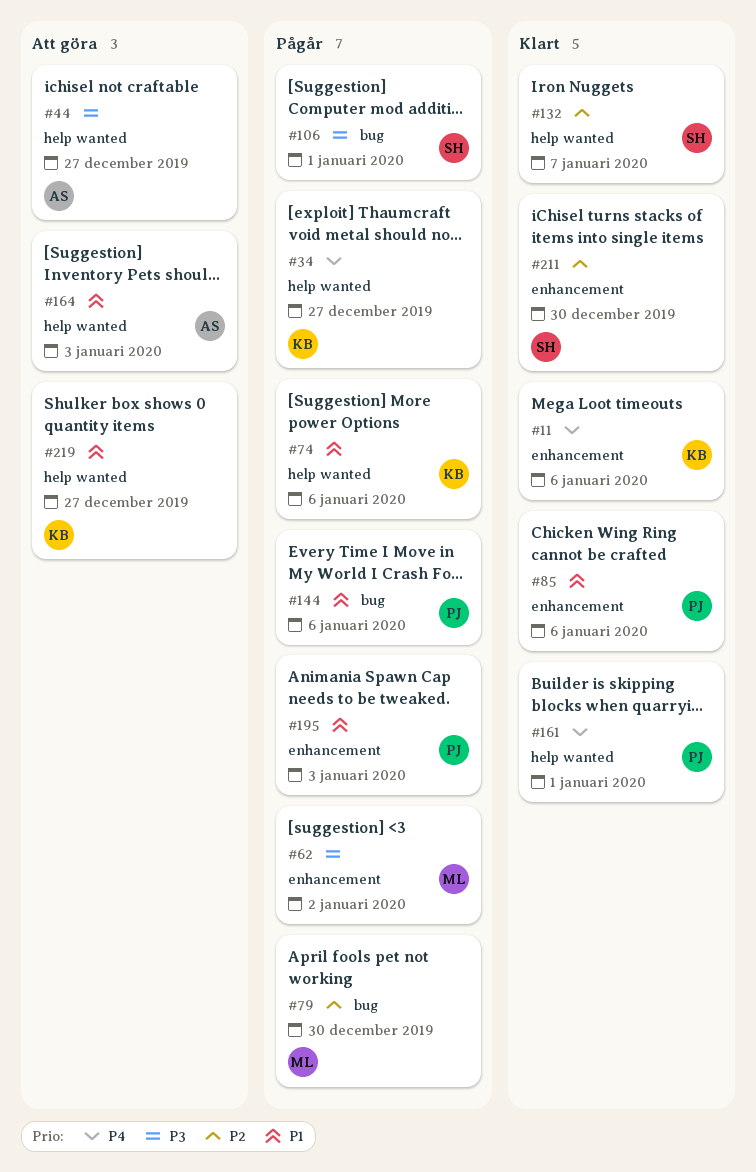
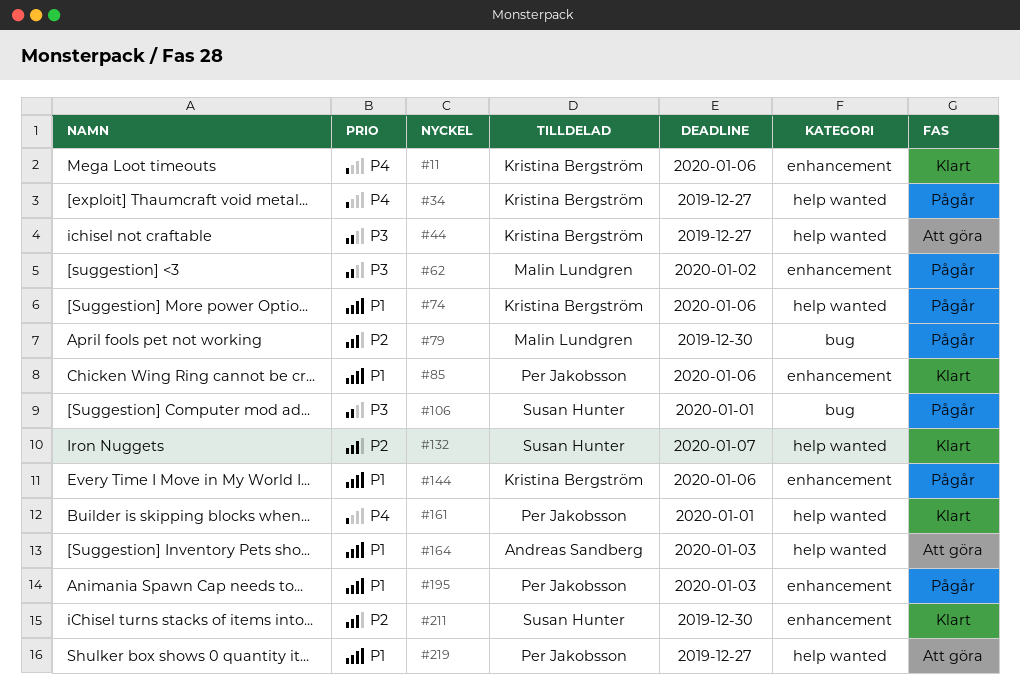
#44, owner: Andreas Sandberg -> Kristina Bergström
#144, owner: Per Jakobsson -> Kristina Bergström
#144, label: bug -> enhancement
#219, owner: Kristina Bergström -> Per Jakobsson

